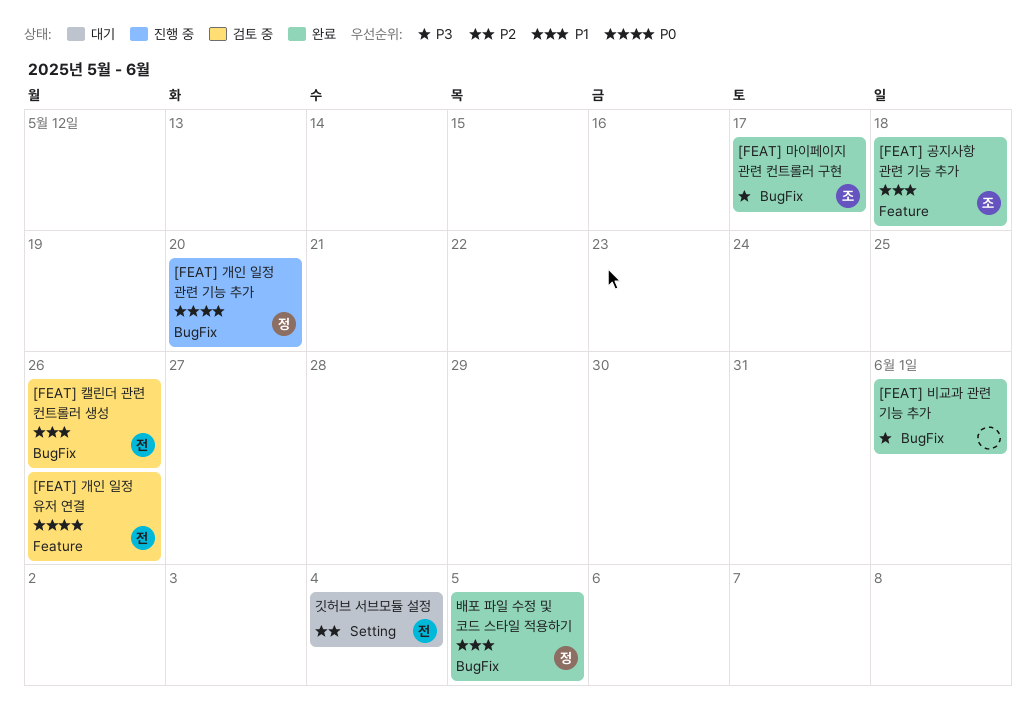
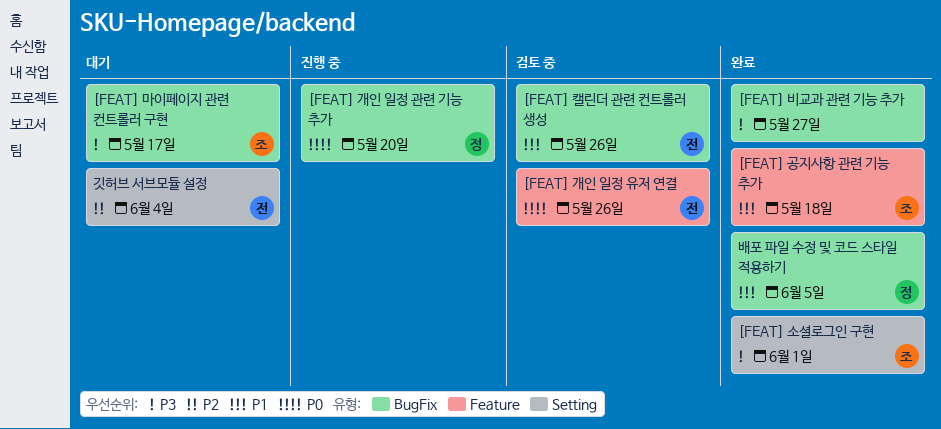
[FEAT] 마이페이지 관련 컨트롤러 구현, status: 완료 -> 대기
[FEAT] 비교과 관련 기능 추가, due: Jun 1 -> May 27
[FEAT] 소셜로그인 구현: none -> present

